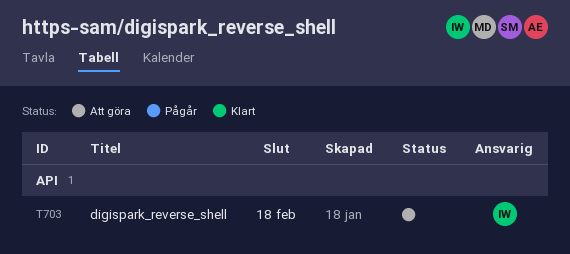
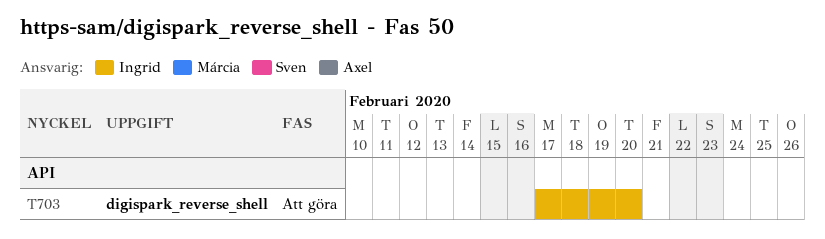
T703, due: Feb 18 -> Feb 20

